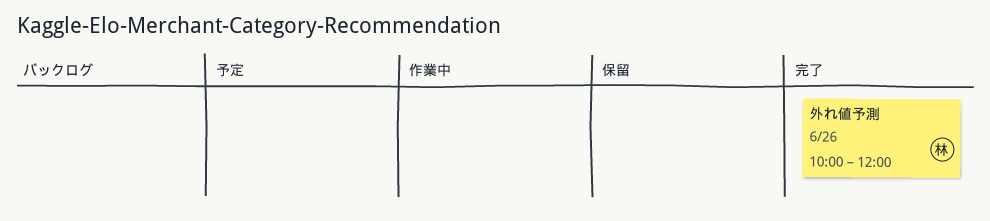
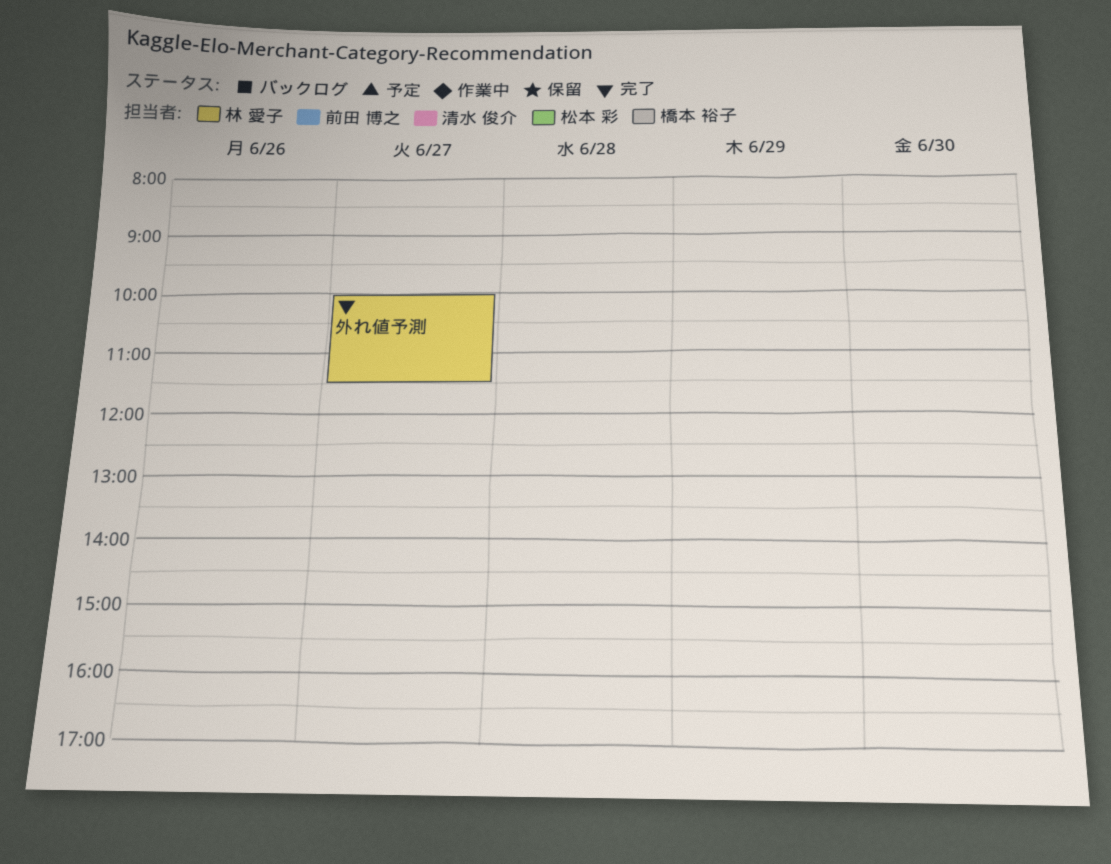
外れ値予測, day: Jun 26 -> Jun 27
外れ値予測, ends: 12:00 -> 11:30

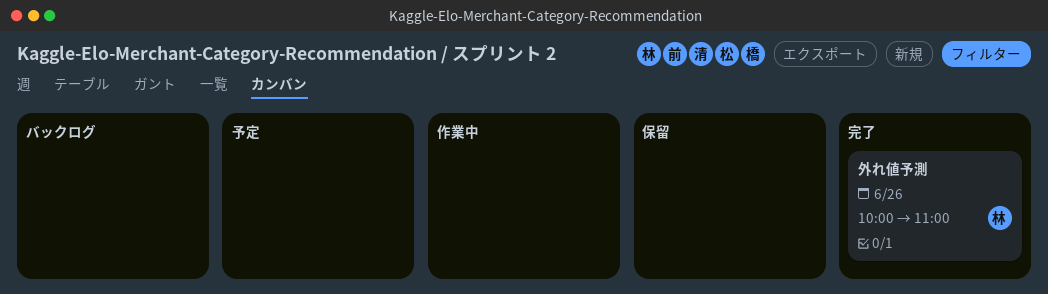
外れ値予測, day: Jun 27 -> Jun 26
外れ値予測, ends: 11:30 -> 11:00

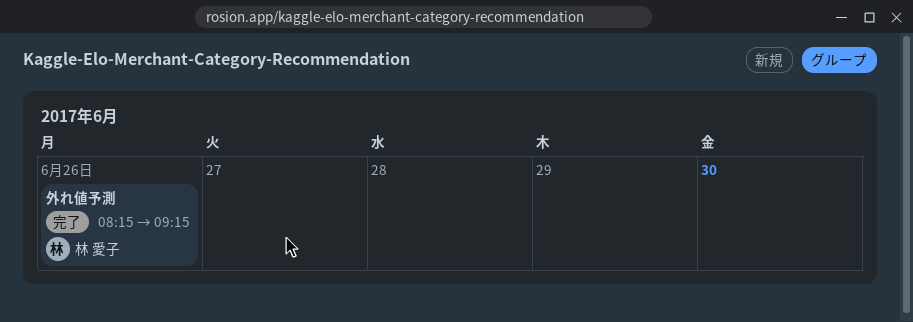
外れ値予測, begins: 10:00 -> 08:15
外れ値予測, ends: 11:00 -> 09:15

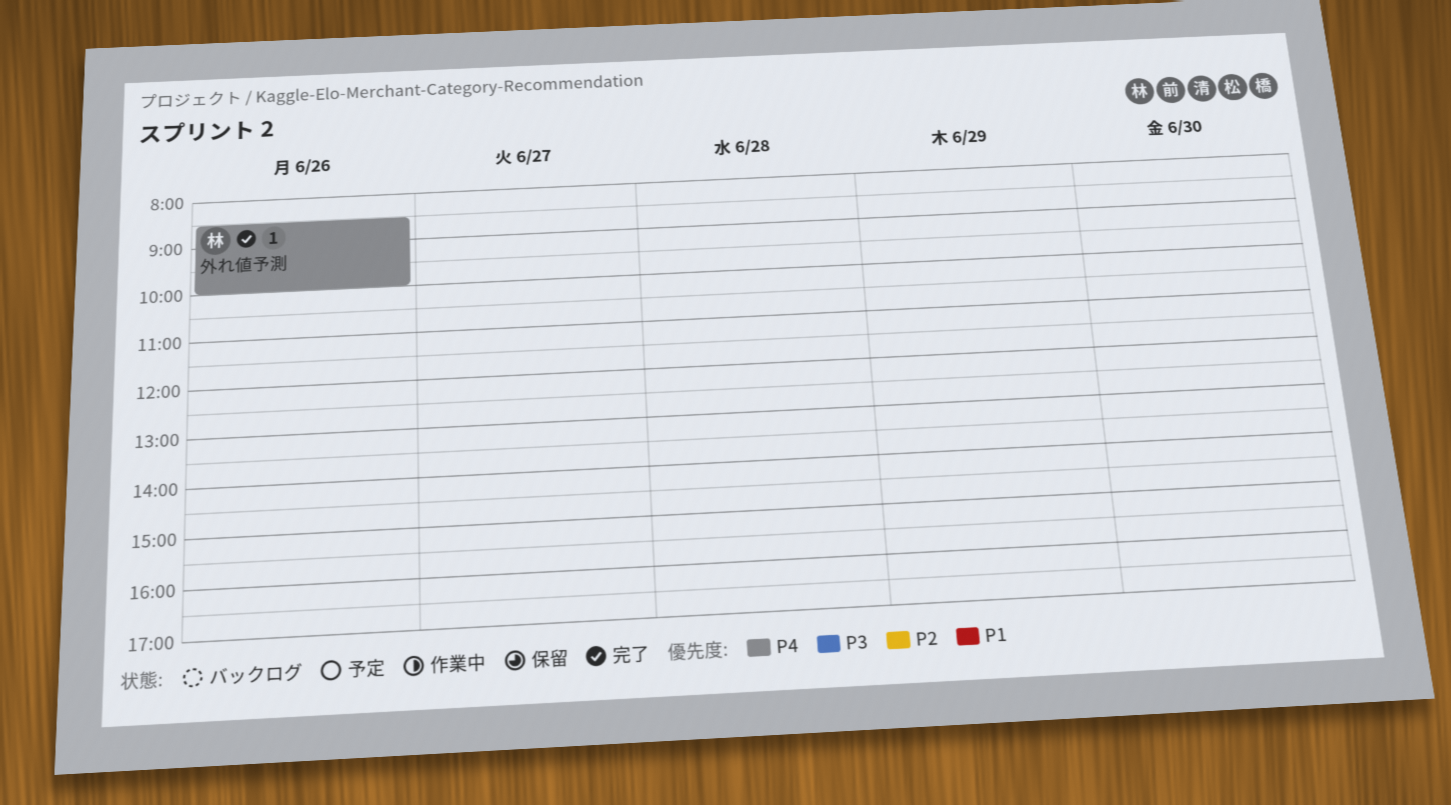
外れ値予測, begins: 08:15 -> 08:30
外れ値予測, ends: 09:15 -> 10:00

